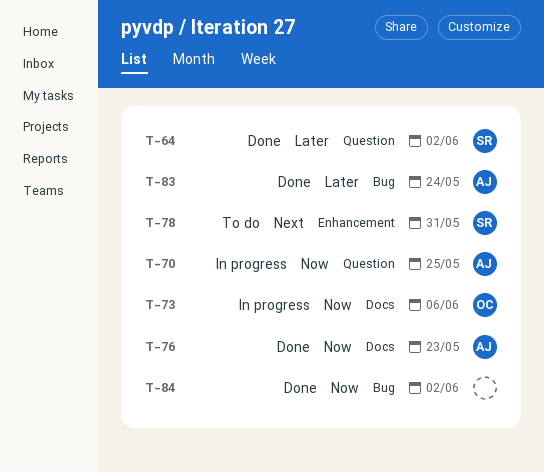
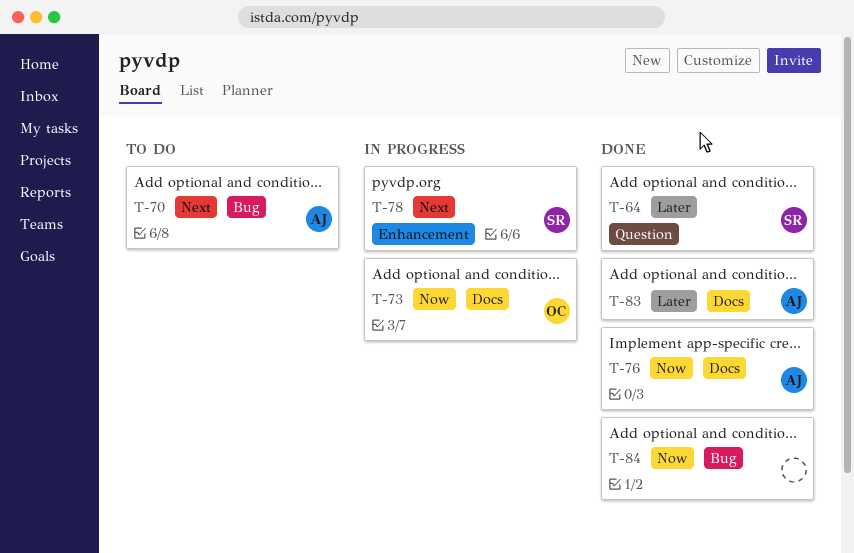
T-70, status: In progress -> To do
T-70, priority: Now -> Next
T-70, label: Question -> Bug
T-78, status: To do -> In progress
T-83, label: Bug -> Docs

